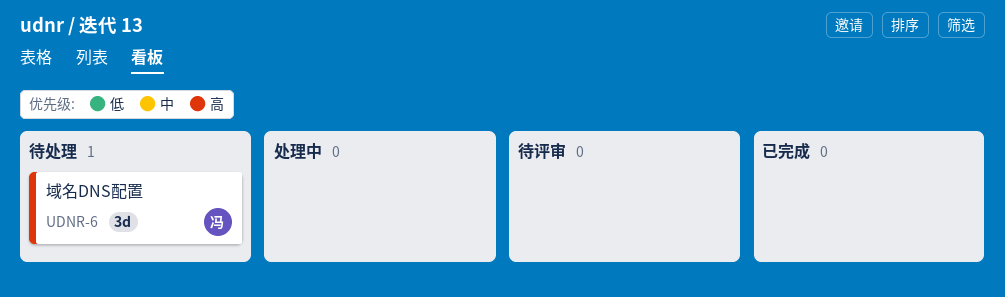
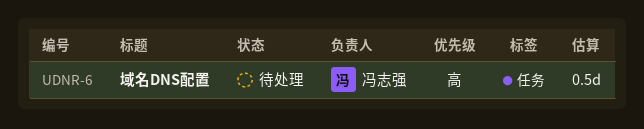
UDNR-6, estimate: 3d -> 0.5d

